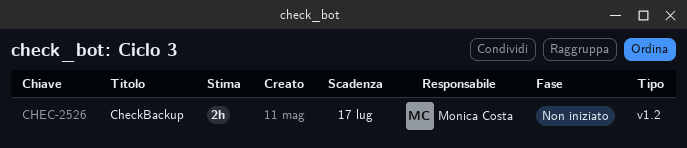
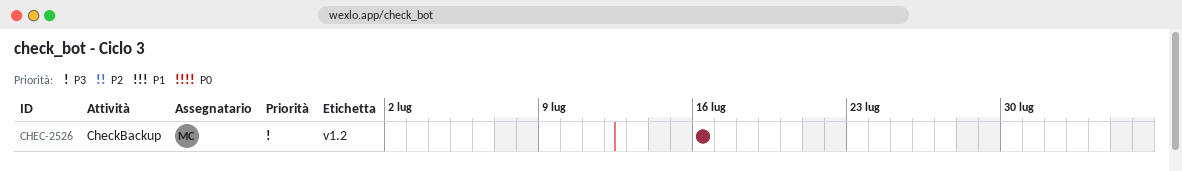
CHEC-2526, due: Jul 17 -> Jul 16

